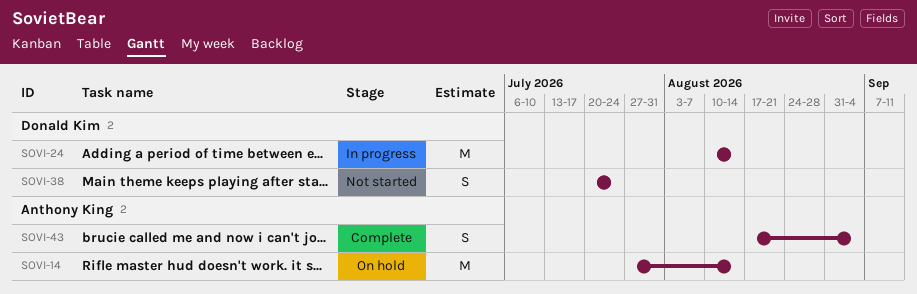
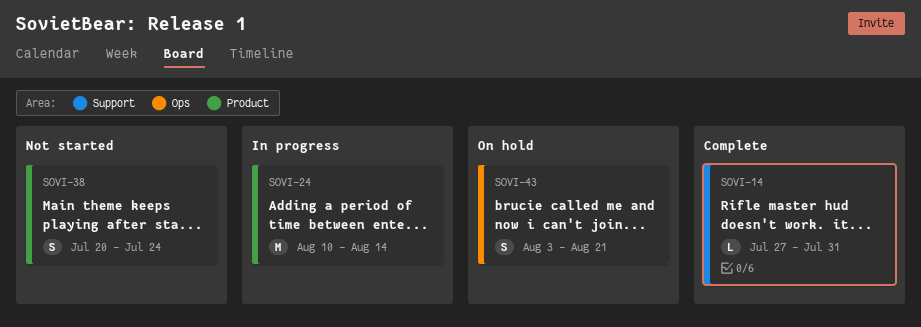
SOVI-14, status: On hold -> Complete
SOVI-14, estimate: M -> L
SOVI-14, due: Aug 14 -> Jul 31
SOVI-43, status: Complete -> On hold
SOVI-43, start: Aug 17 -> Aug 3
SOVI-43, due: Sep 4 -> Aug 21

